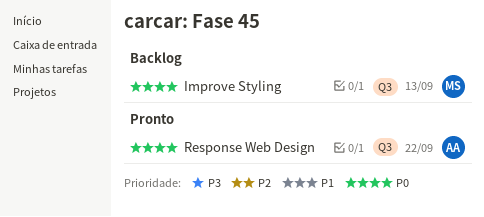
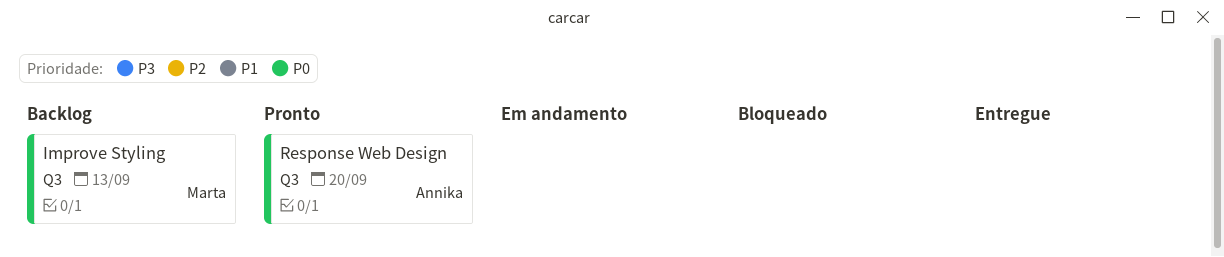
Response Web Design, due: Sep 22 -> Sep 20

